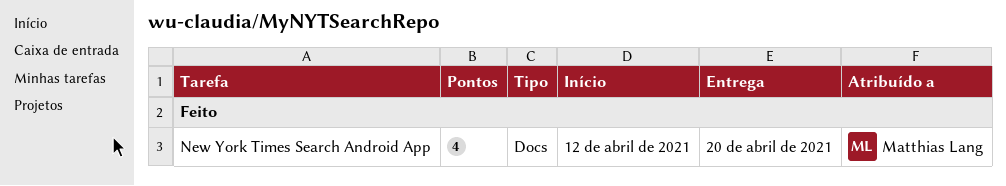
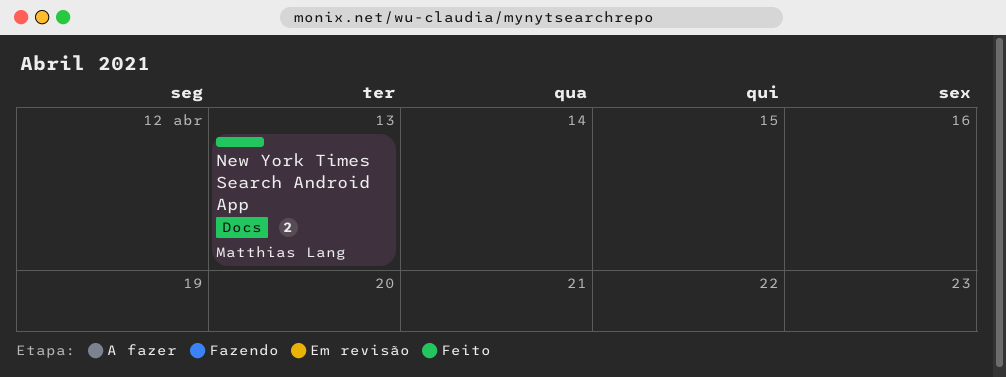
New York Times Search Android App, estimate: 4 -> 2
New York Times Search Android App, due: Apr 20 -> Apr 13

